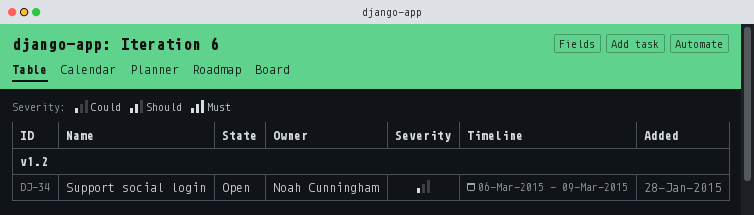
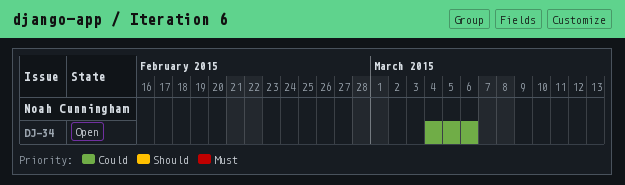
DJ-34, start: Mar 6 -> Mar 4
DJ-34, due: Mar 9 -> Mar 6

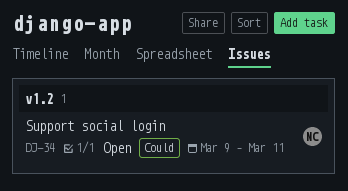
DJ-34, start: Mar 4 -> Mar 9
DJ-34, due: Mar 6 -> Mar 11

